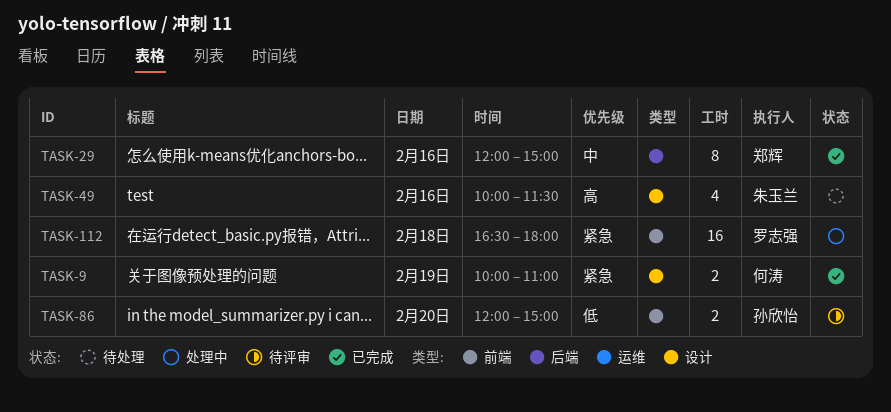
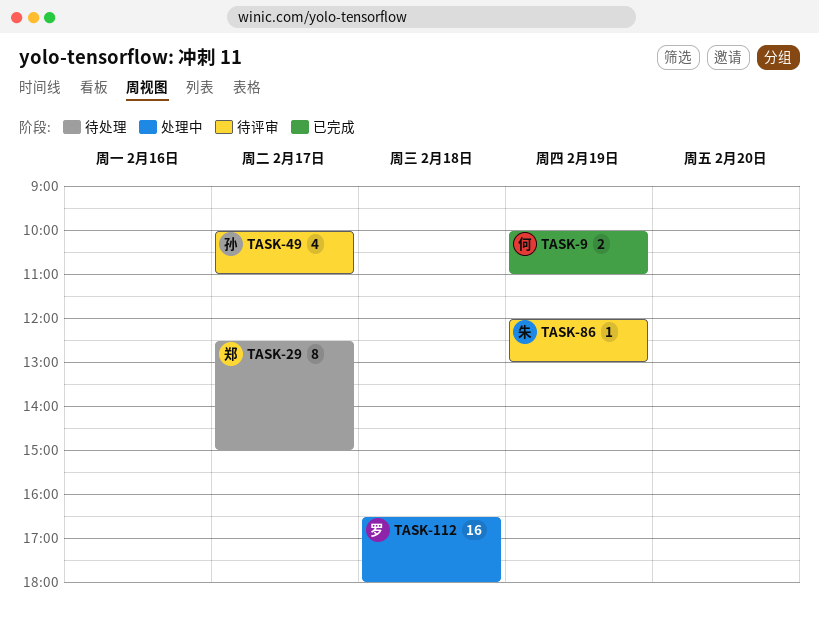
TASK-29, status: 已完成 -> 待处理
TASK-29, day: Feb 16 -> Feb 17
TASK-29, begins: 12:00 -> 12:30
TASK-49, status: 待处理 -> 待评审
TASK-49, owner: 朱玉兰 -> 孙欣怡
TASK-49, day: Feb 16 -> Feb 17
TASK-49, ends: 11:30 -> 11:00
TASK-86, owner: 孙欣怡 -> 朱玉兰
TASK-86, estimate: 2 -> 1
TASK-86, day: Feb 20 -> Feb 19
TASK-86, ends: 15:00 -> 13:00

